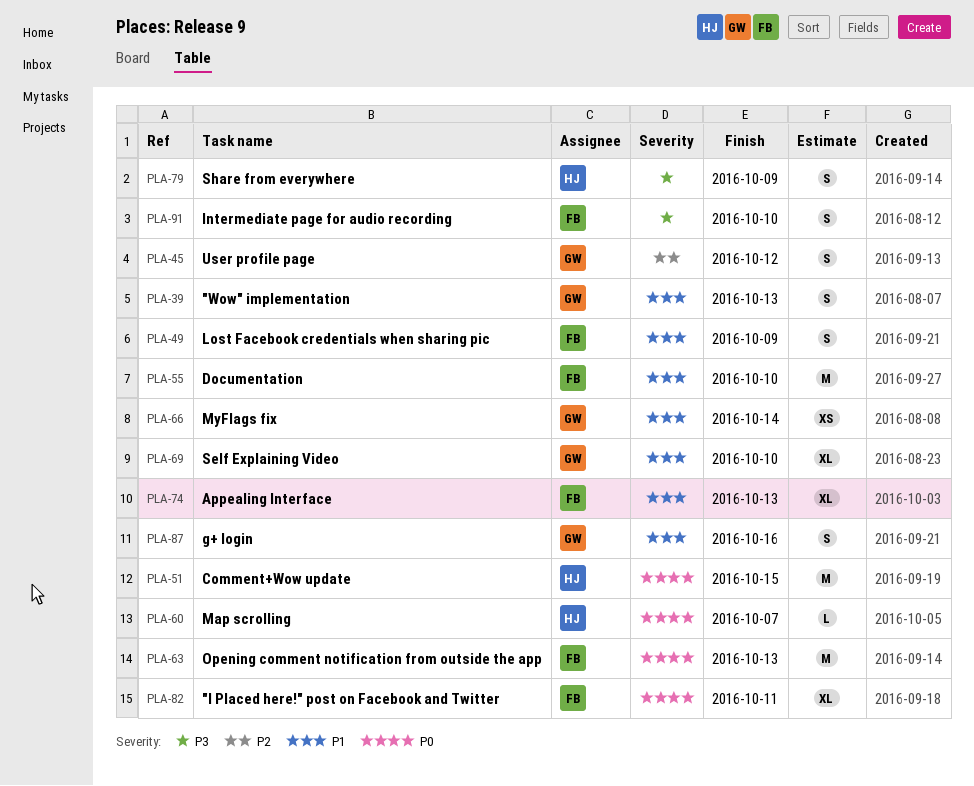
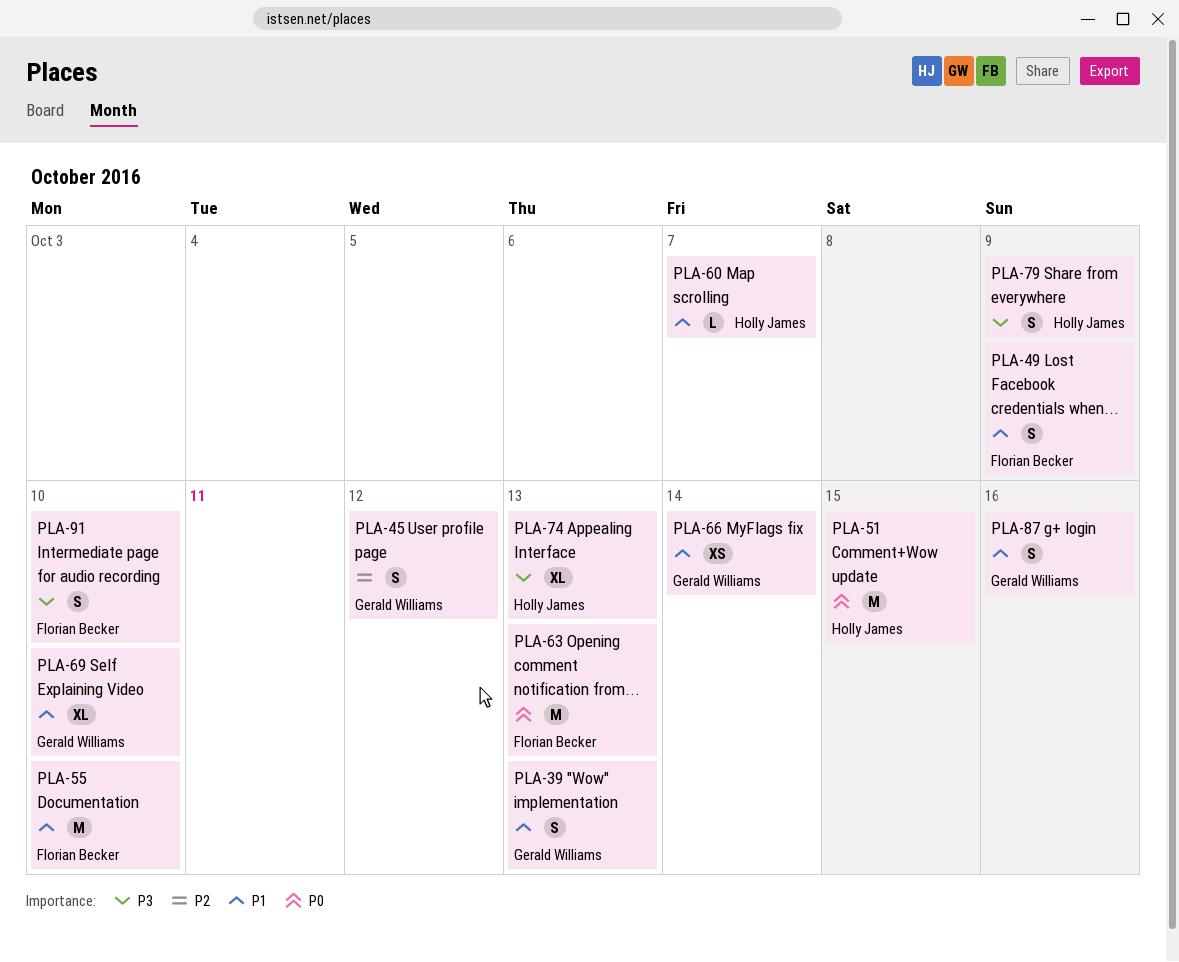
PLA-60, priority: P0 -> P1
PLA-74, owner: Florian Becker -> Holly James
PLA-74, priority: P1 -> P3
PLA-82: present -> none

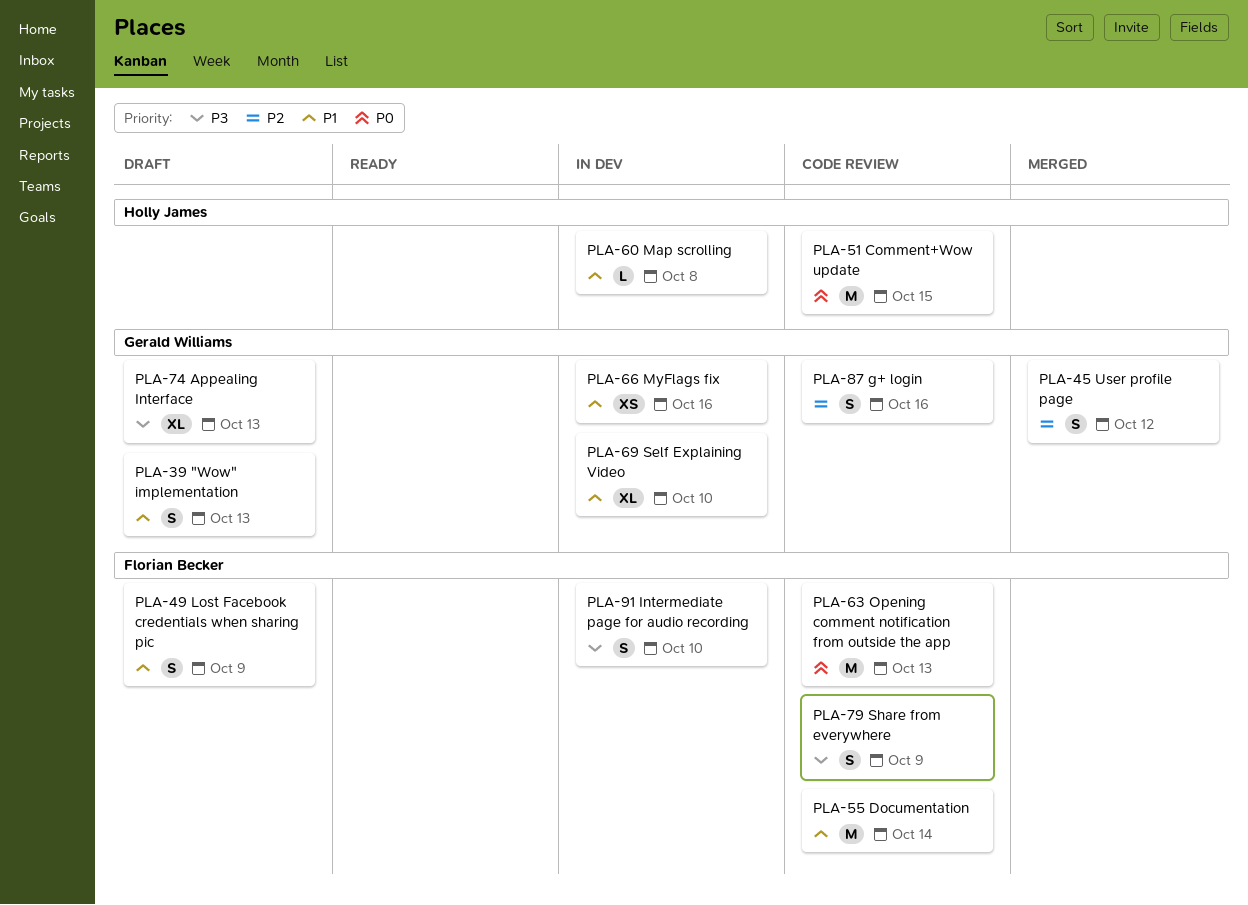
PLA-55, due: Oct 10 -> Oct 14
PLA-60, due: Oct 7 -> Oct 8
PLA-66, due: Oct 14 -> Oct 16
PLA-74, owner: Holly James -> Gerald Williams
PLA-79, owner: Holly James -> Florian Becker
PLA-87, priority: P1 -> P2

